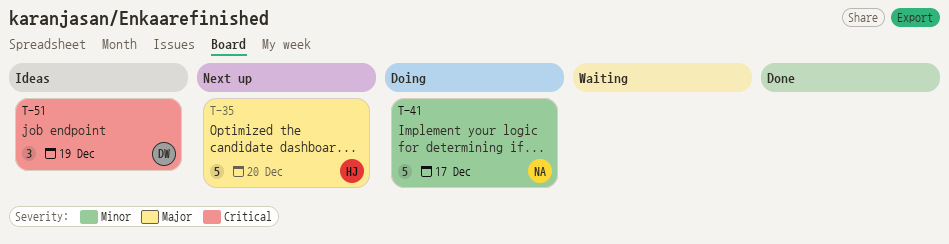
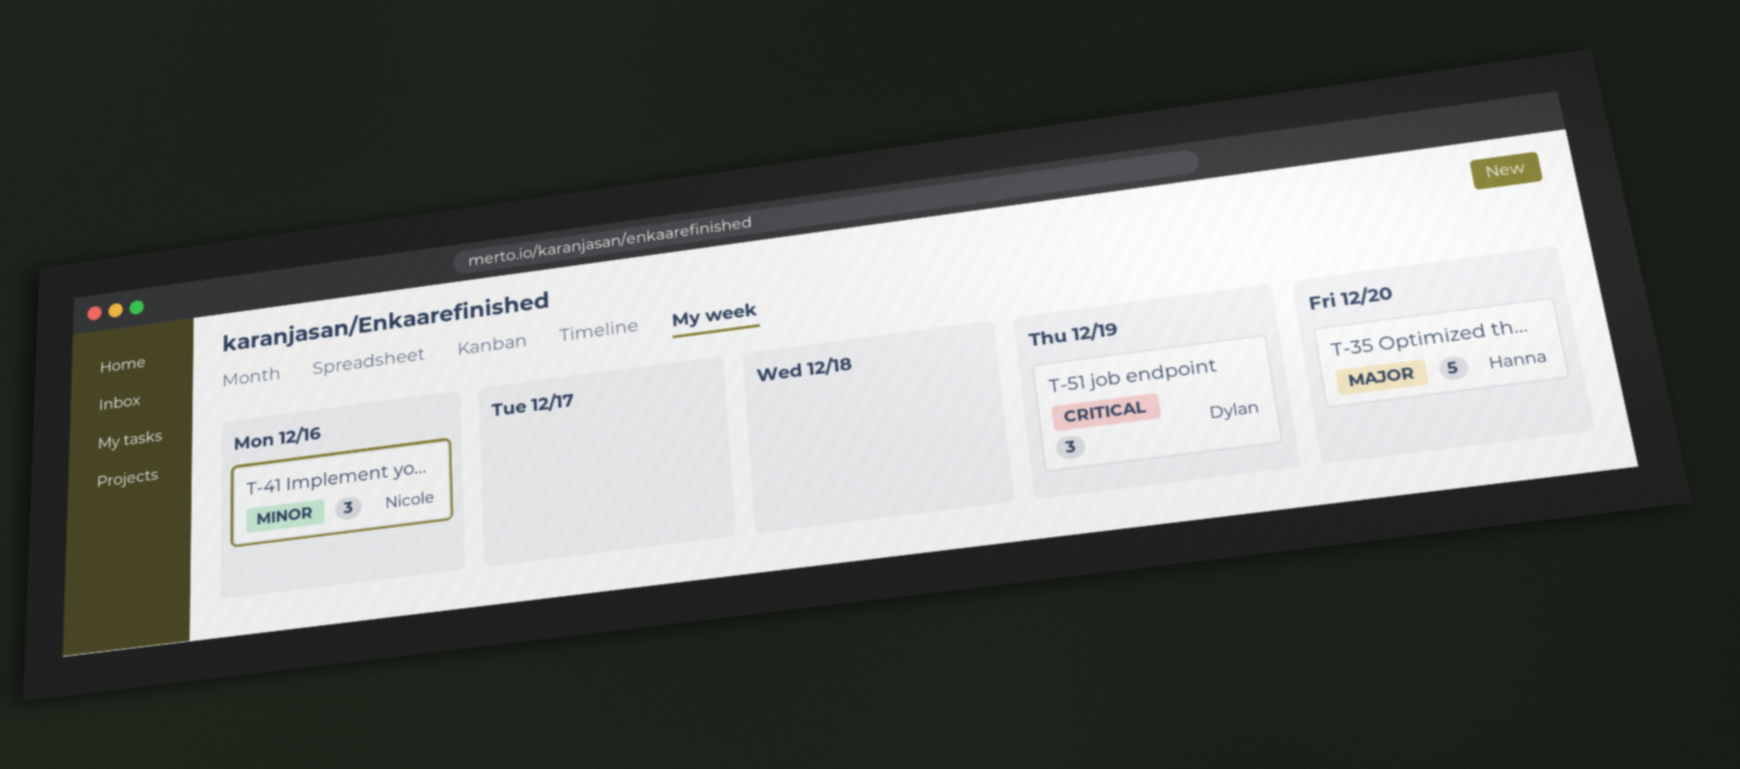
T-41, estimate: 5 -> 3
T-41, due: Dec 17 -> Dec 16

